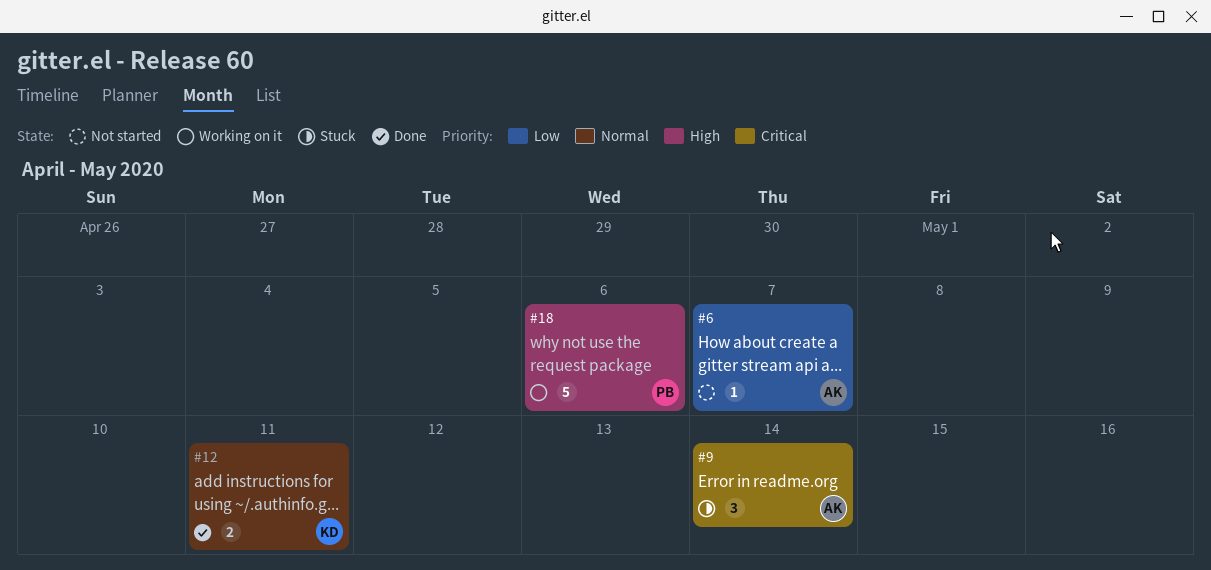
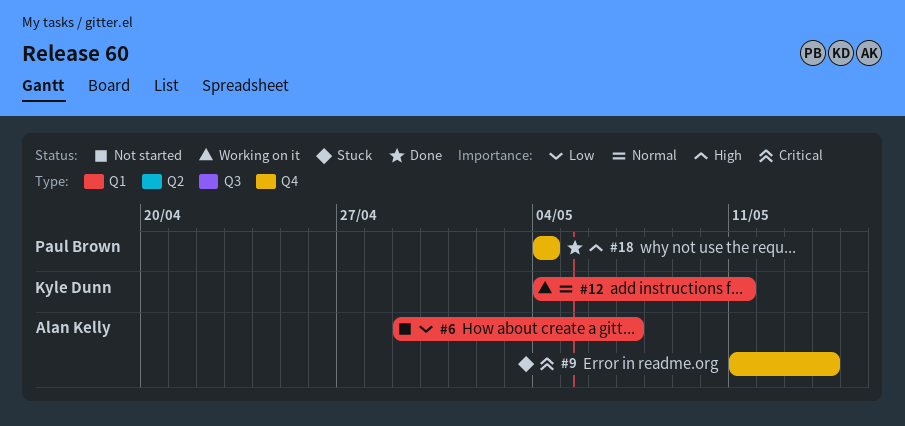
#12, status: Done -> Working on it
#18, status: Working on it -> Done
#18, due: May 6 -> May 4

